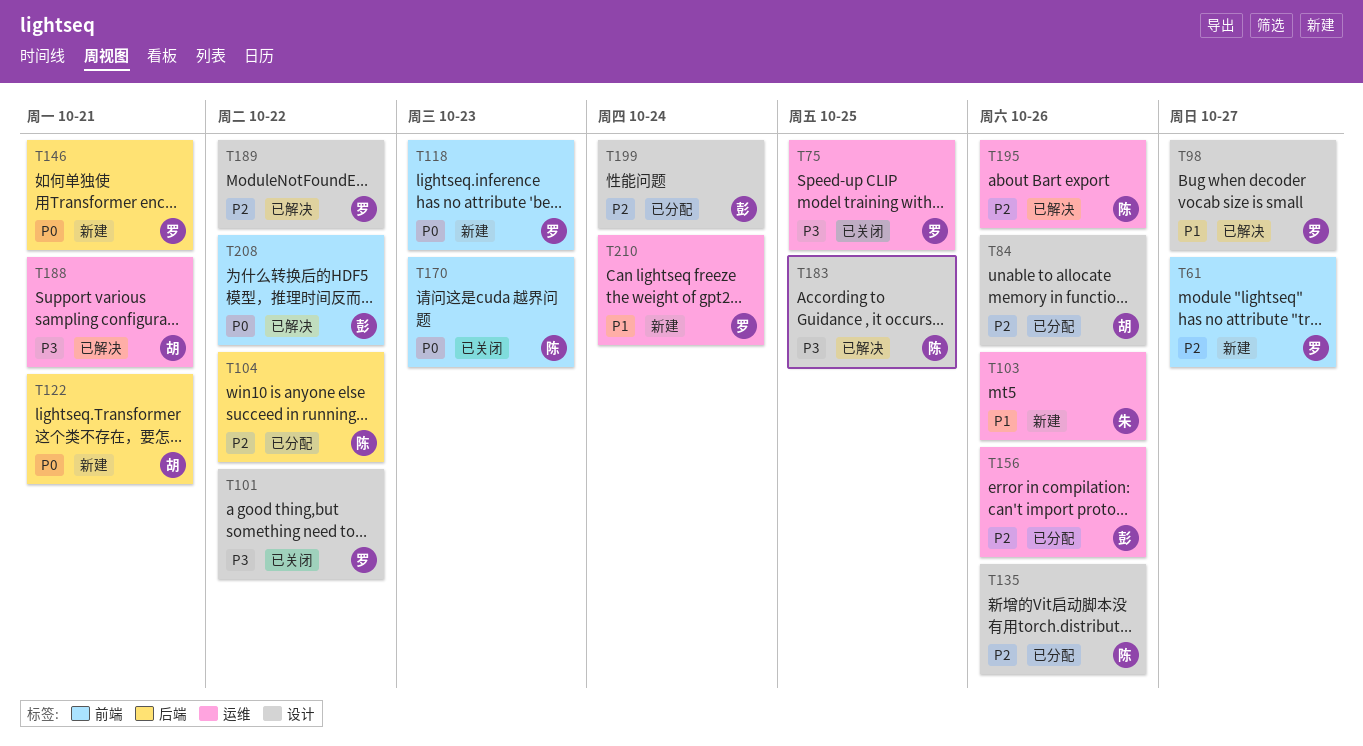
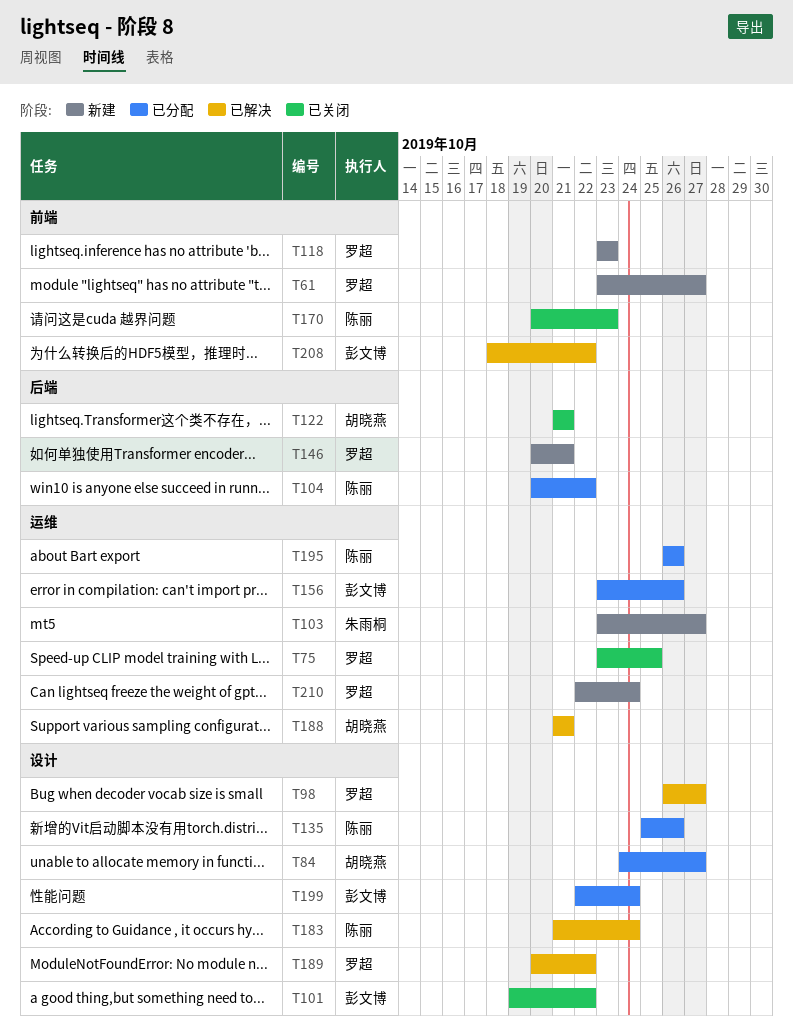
T84, due: Oct 26 -> Oct 27
T101, owner: 罗超 -> 彭文博
T103, due: Oct 26 -> Oct 27
T122, status: 新建 -> 已关闭
T183, due: Oct 25 -> Oct 24
T195, status: 已解决 -> 已分配

